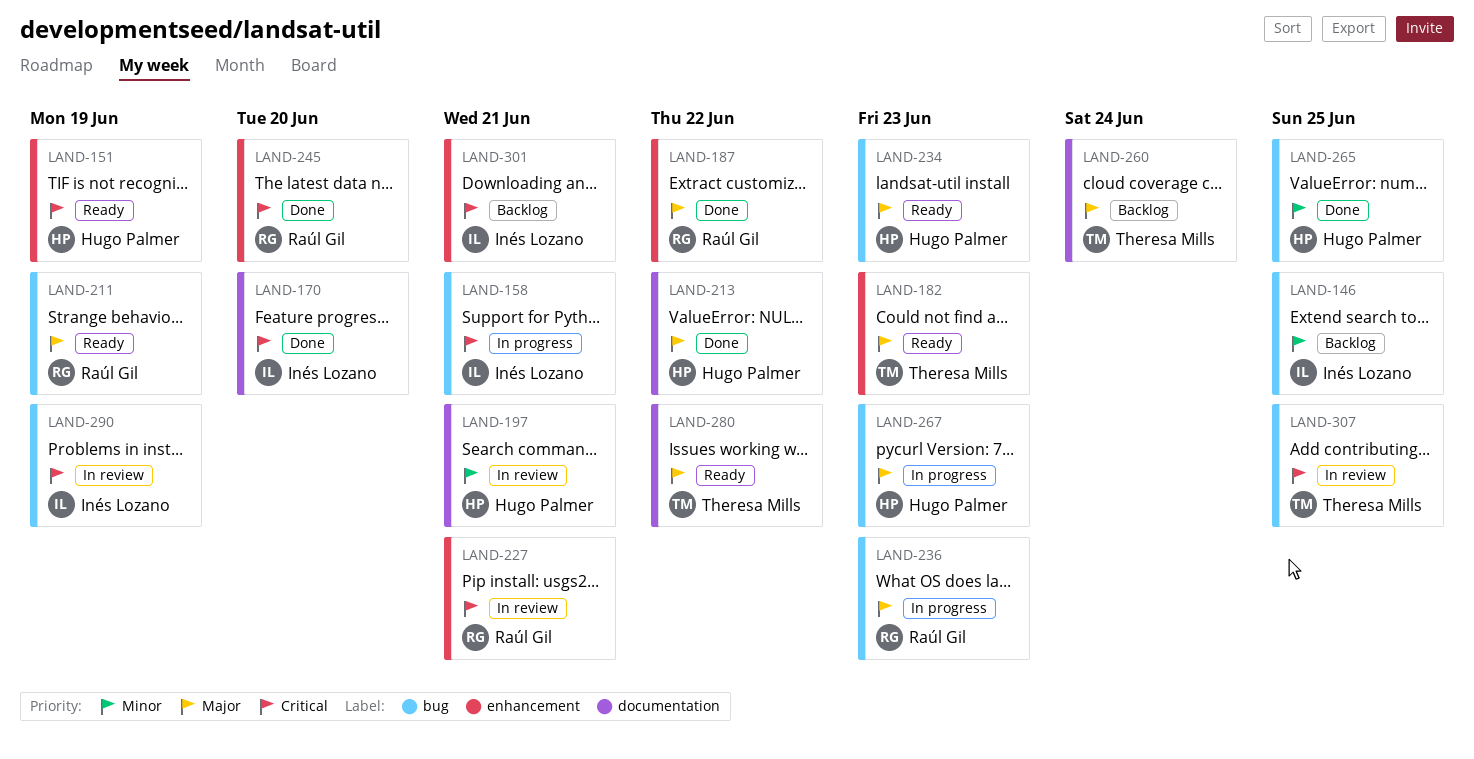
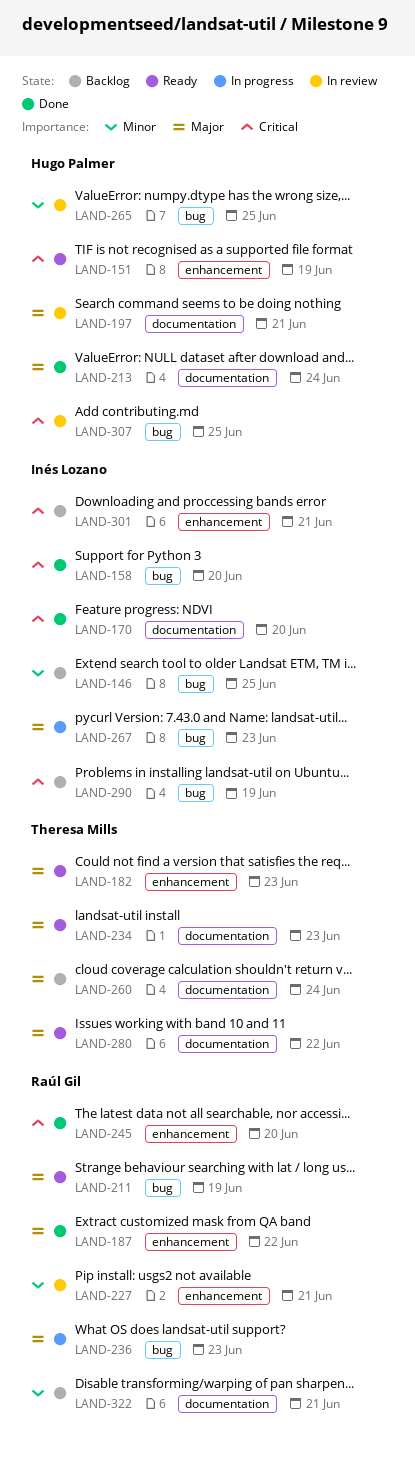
LAND-158, status: In progress -> Done
LAND-158, due: Jun 21 -> Jun 20
LAND-197, priority: Minor -> Major
LAND-213, due: Jun 22 -> Jun 24
LAND-227, priority: Critical -> Minor
LAND-234, owner: Hugo Palmer -> Theresa Mills
LAND-234, label: bug -> documentation
LAND-265, status: Done -> In review
LAND-267, owner: Hugo Palmer -> Inés Lozano
LAND-290, status: In review -> Backlog
LAND-307, owner: Theresa Mills -> Hugo Palmer
LAND-322: none -> present

